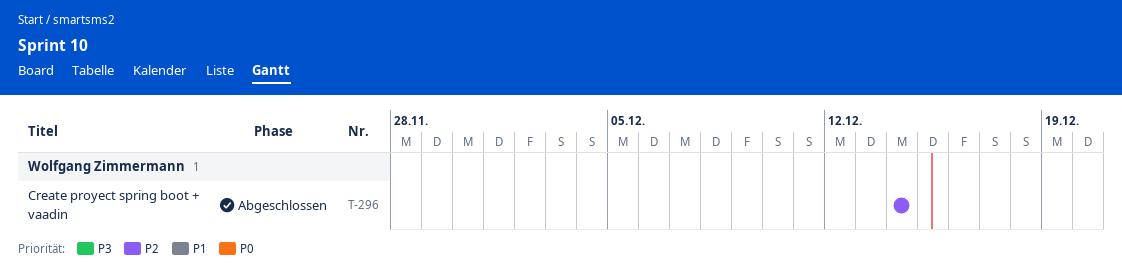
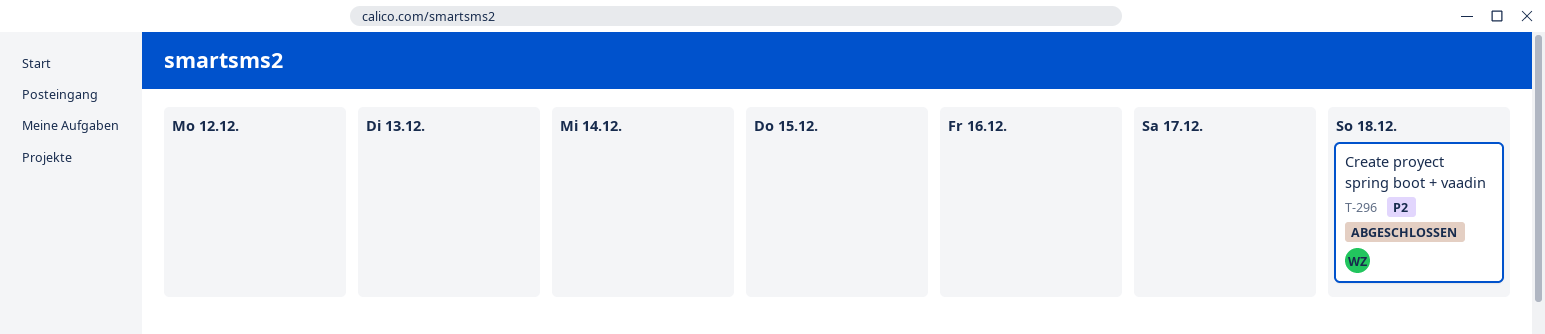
T-296, due: Dec 14 -> Dec 18

